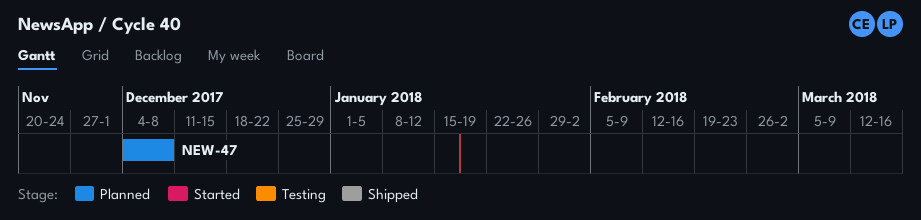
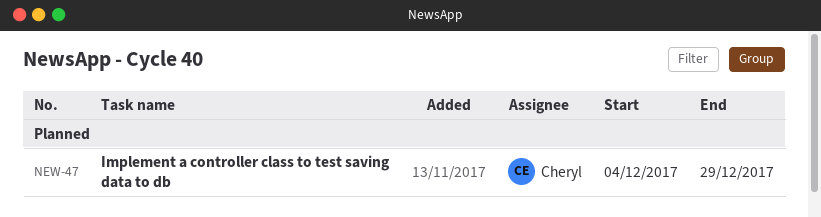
NEW-47, due: Dec 8 -> Dec 29

